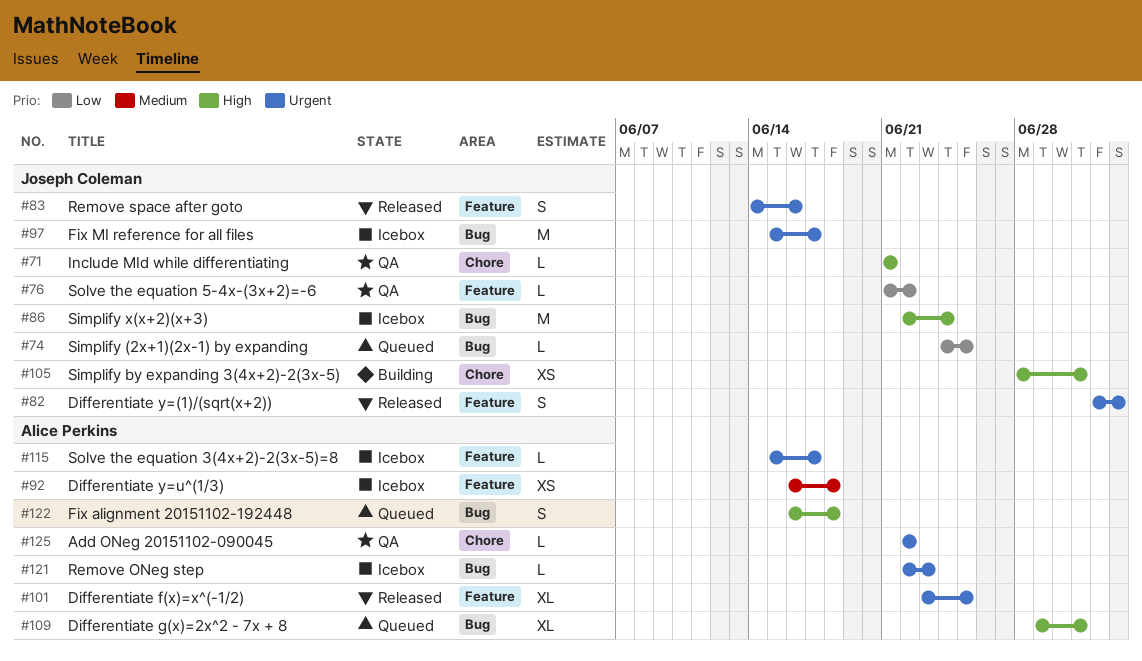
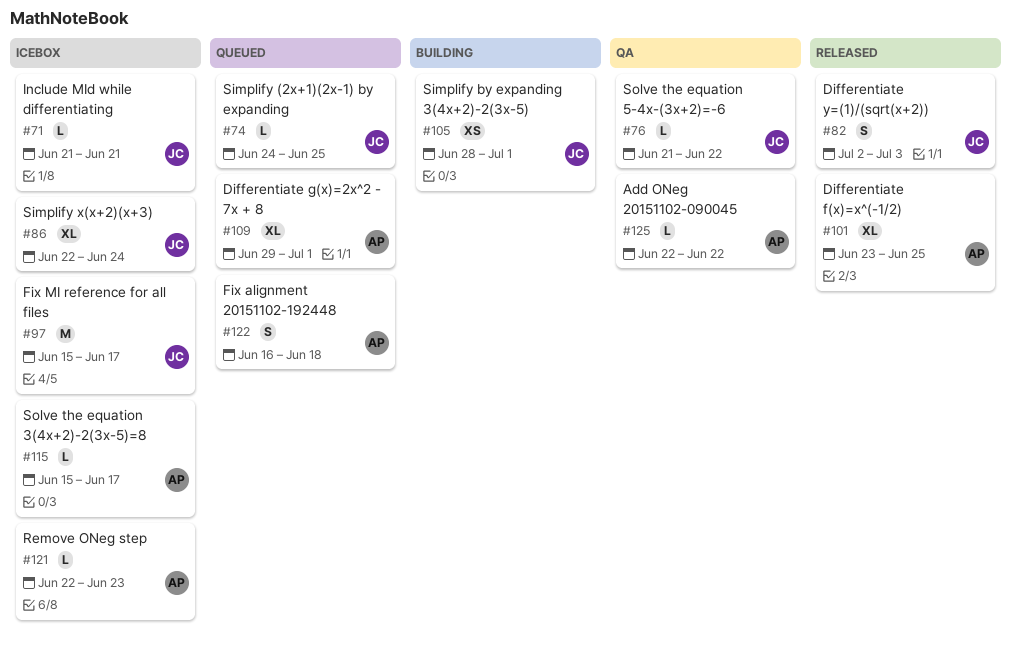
#71, status: QA -> Icebox
#83: present -> none
#86, estimate: M -> XL
#92: present -> none

